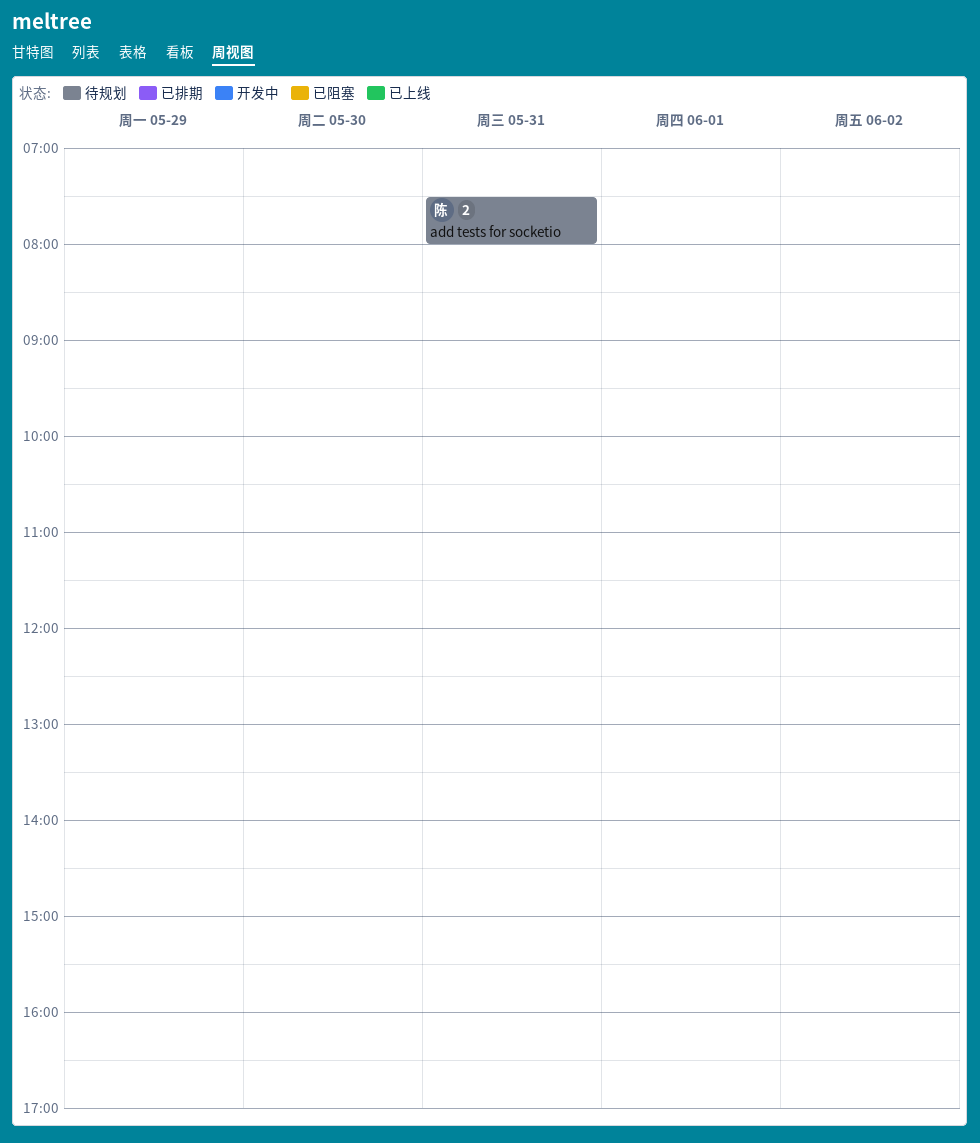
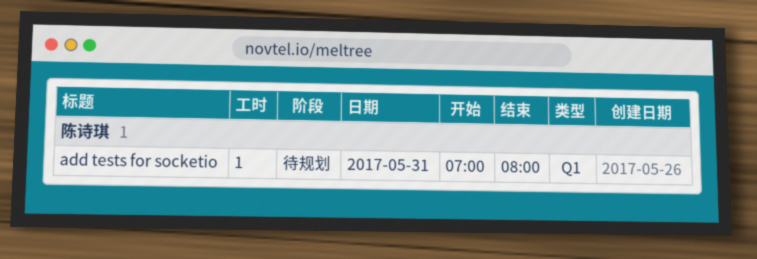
add tests for socketio, estimate: 2 -> 1
add tests for socketio, begins: 07:30 -> 07:00

